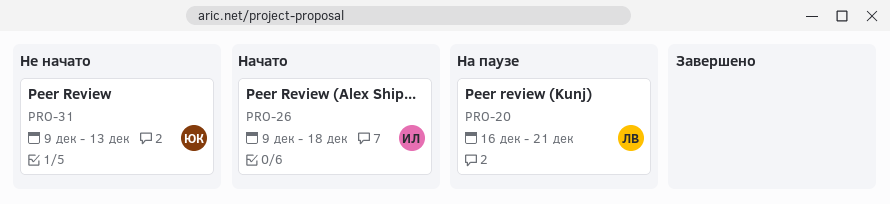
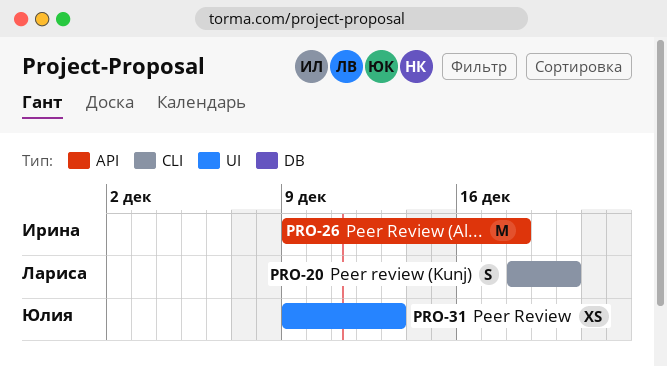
PRO-20, start: Dec 16 -> Dec 18
PRO-20, due: Dec 21 -> Dec 20

